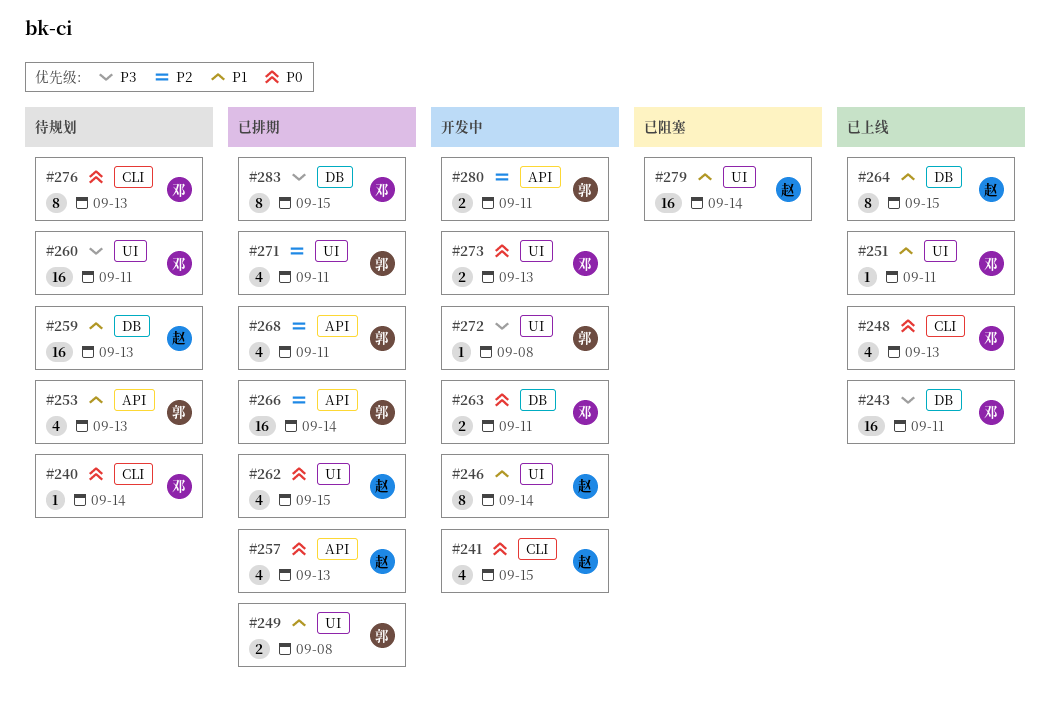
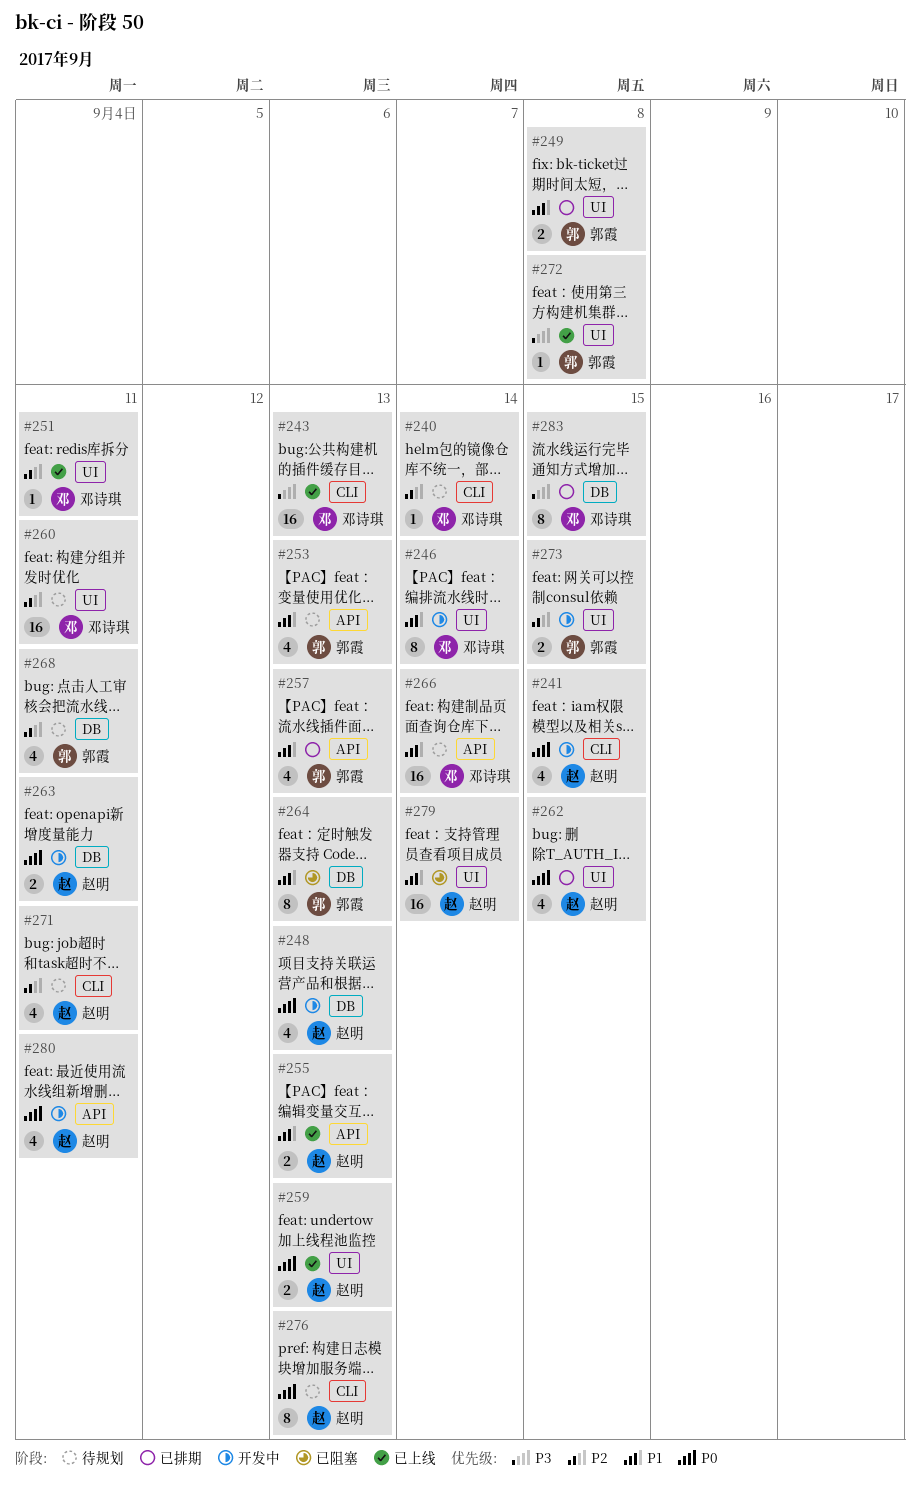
#240, priority: P0 -> P2
#243, label: DB -> CLI
#243, due: Sep 11 -> Sep 13
#246, owner: 赵明 -> 邓诗琪
#248, status: 已上线 -> 开发中
#248, owner: 邓诗琪 -> 赵明
#248, label: CLI -> DB
#251, priority: P1 -> P2
#255: none -> present
#257, owner: 赵明 -> 郭霞
#257, priority: P0 -> P1
#259, status: 待规划 -> 已上线
#259, priority: P1 -> P0
#259, label: DB -> UI
#259, estimate: 16 -> 2
#260, priority: P3 -> P2
#263, owner: 邓诗琪 -> 赵明
#264, status: 已上线 -> 已阻塞
#264, owner: 赵明 -> 郭霞
#264, due: Sep 15 -> Sep 13
#266, status: 已排期 -> 待规划
#266, owner: 郭霞 -> 邓诗琪
#266, priority: P2 -> P1
#268, status: 已排期 -> 待规划
#268, label: API -> DB
#271, status: 已排期 -> 待规划
#271, owner: 郭霞 -> 赵明
#271, label: UI -> CLI
#272, status: 开发中 -> 已上线
#273, owner: 邓诗琪 -> 郭霞
#273, priority: P0 -> P2
#273, due: Sep 13 -> Sep 15
#276, owner: 邓诗琪 -> 赵明
#280, owner: 郭霞 -> 赵明
#280, priority: P2 -> P0
#280, estimate: 2 -> 4

